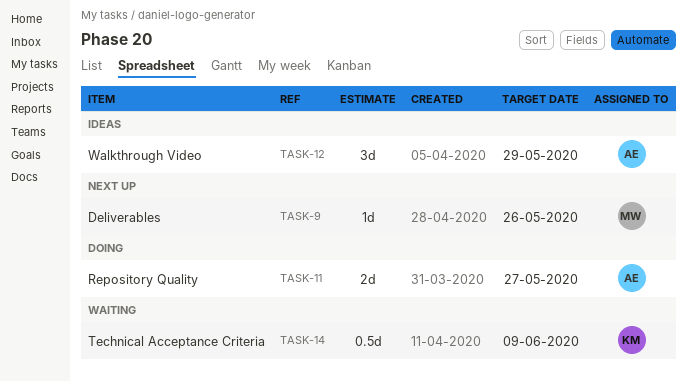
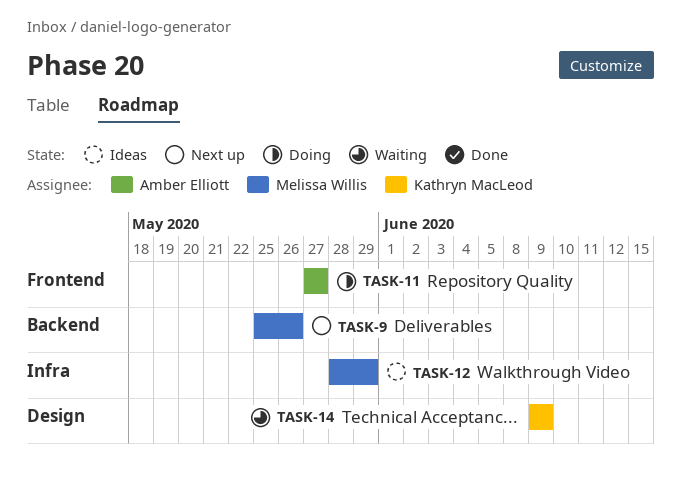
TASK-12, owner: Amber Elliott -> Melissa Willis

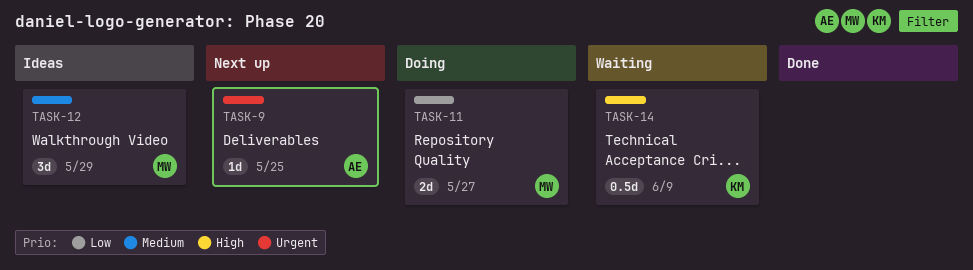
TASK-9, owner: Melissa Willis -> Amber Elliott
TASK-9, due: May 26 -> May 25
TASK-11, owner: Amber Elliott -> Melissa Willis

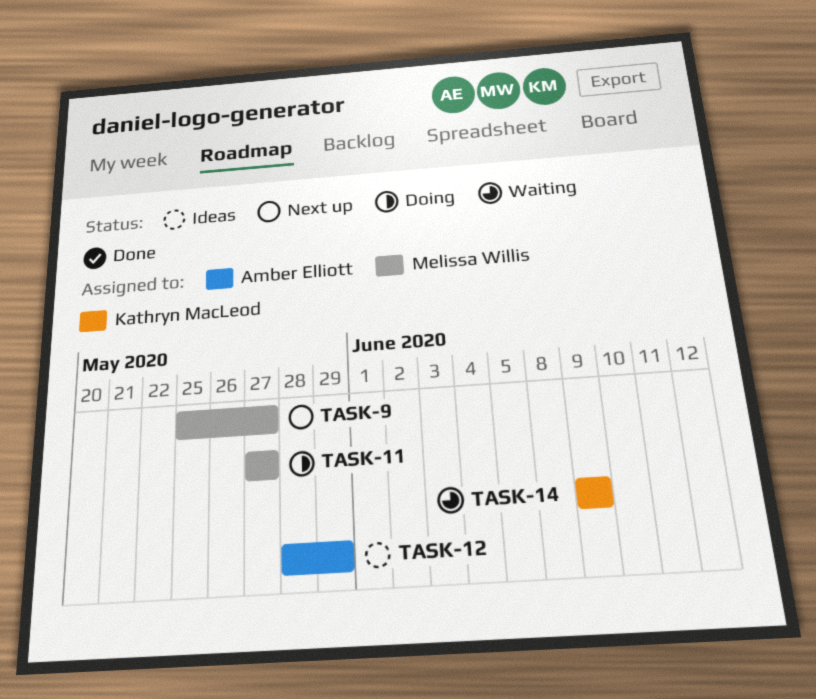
TASK-9, owner: Amber Elliott -> Melissa Willis
TASK-9, due: May 25 -> May 27
TASK-12, owner: Melissa Willis -> Amber Elliott

